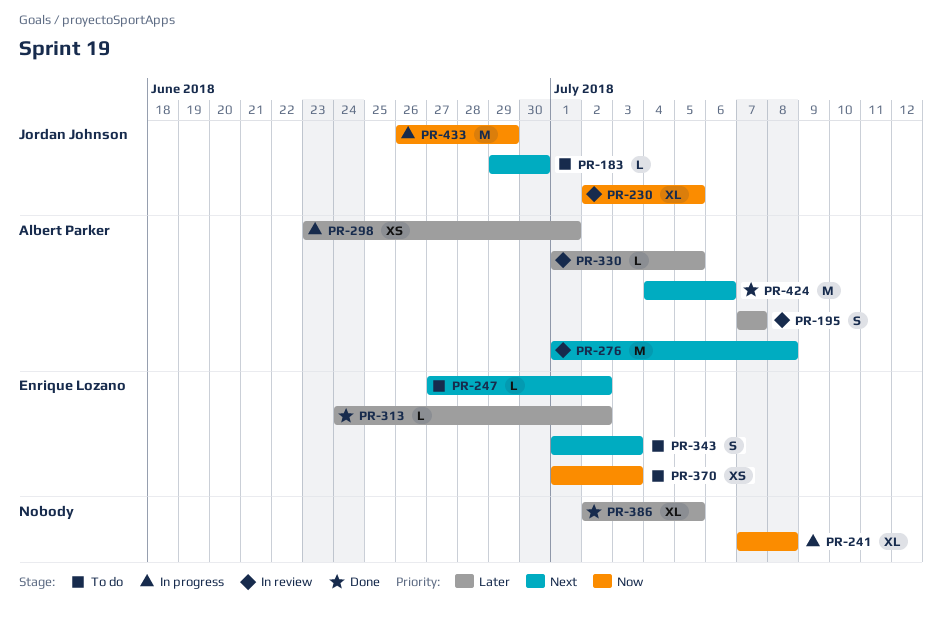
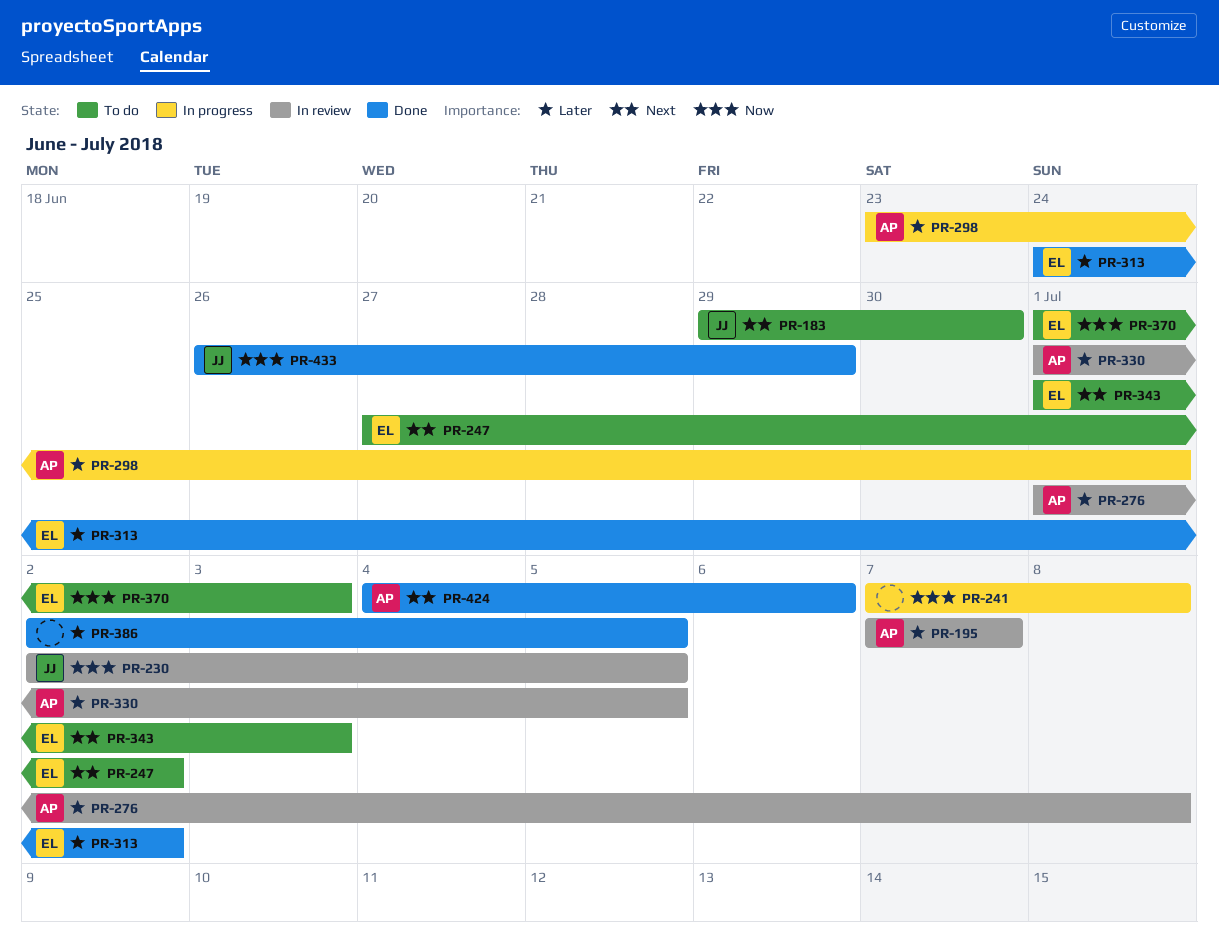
PR-276, priority: Next -> Later
PR-433, status: In progress -> Done

